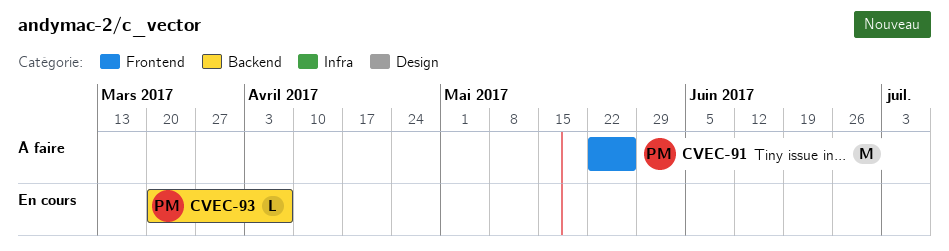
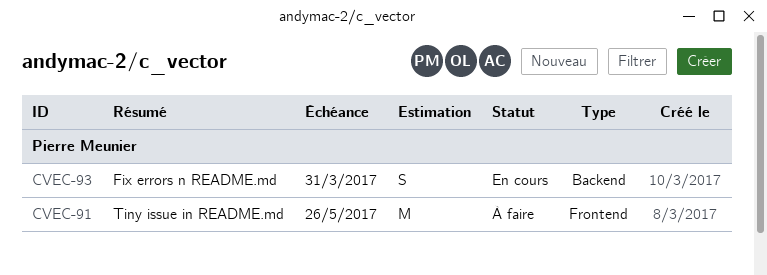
CVEC-93, estimate: L -> S
CVEC-93, due: Apr 7 -> Mar 31

